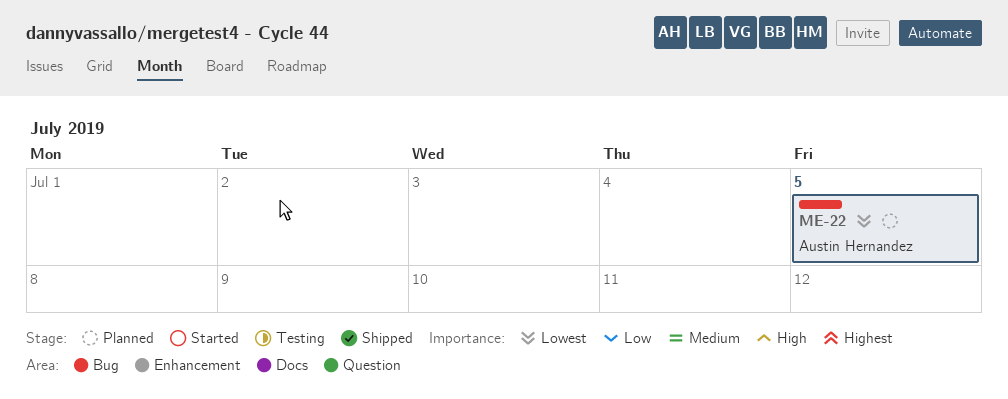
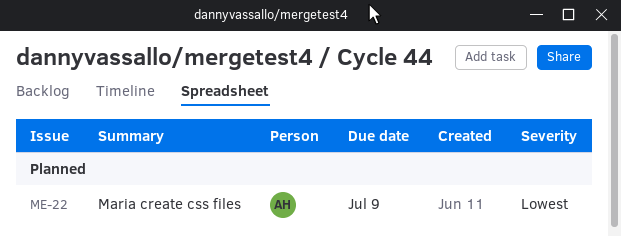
ME-22, due: Jul 5 -> Jul 9

